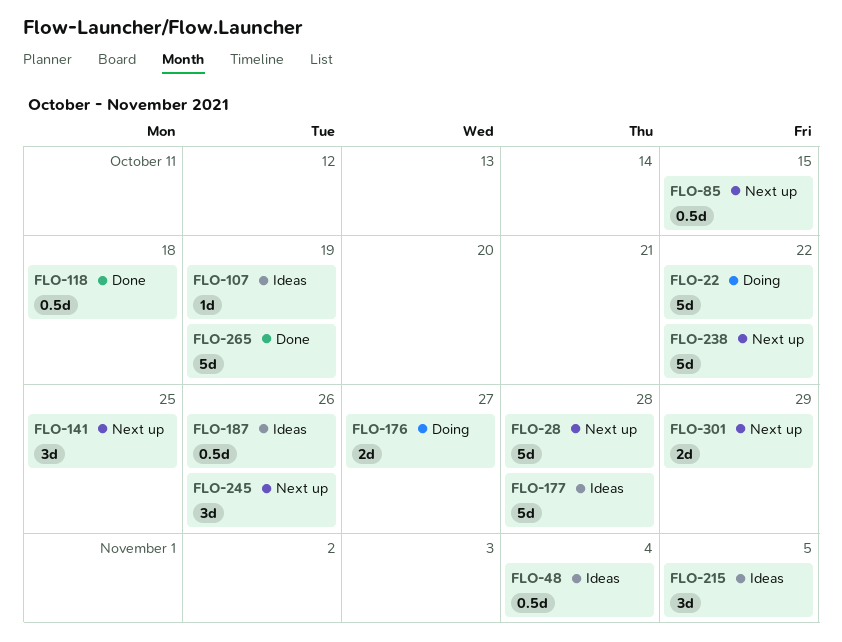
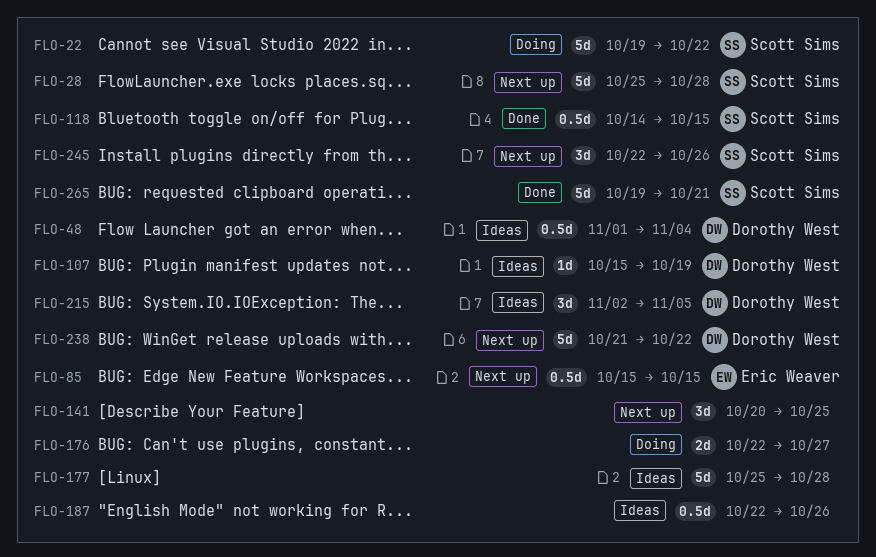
FLO-118, due: Oct 18 -> Oct 15
FLO-265, due: Oct 19 -> Oct 21
FLO-301: present -> none

